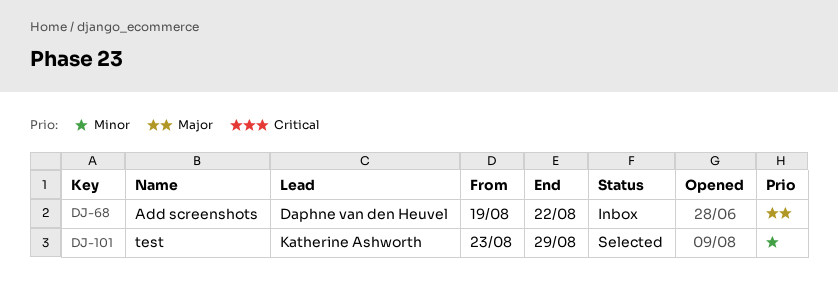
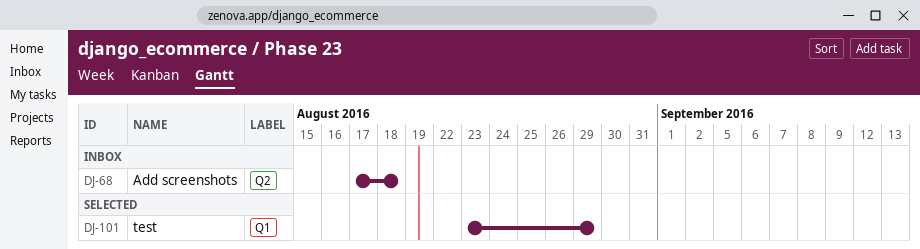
DJ-68, start: Aug 19 -> Aug 17
DJ-68, due: Aug 22 -> Aug 18

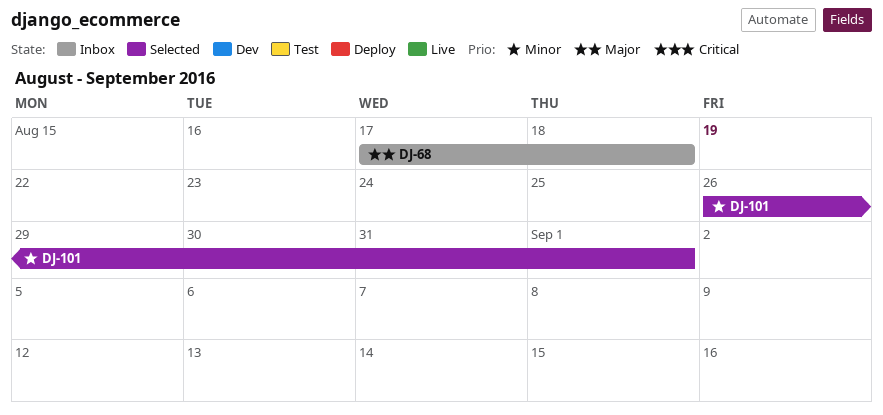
DJ-101, start: Aug 23 -> Aug 26
DJ-101, due: Aug 29 -> Sep 1

